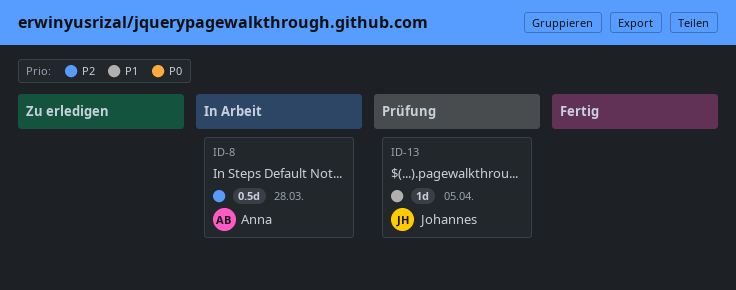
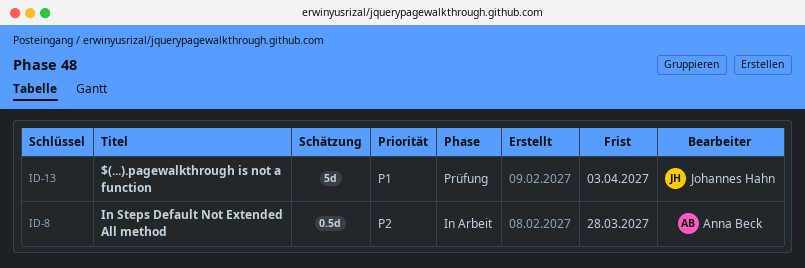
ID-13, estimate: 1d -> 5d
ID-13, due: Apr 5 -> Apr 3

